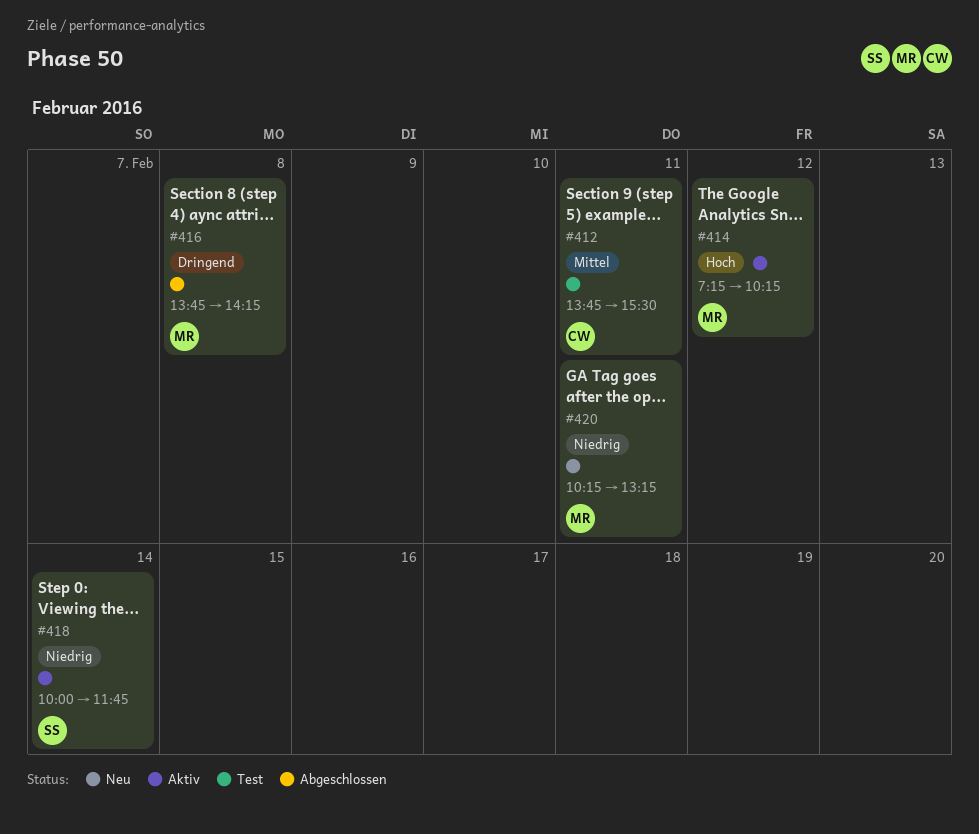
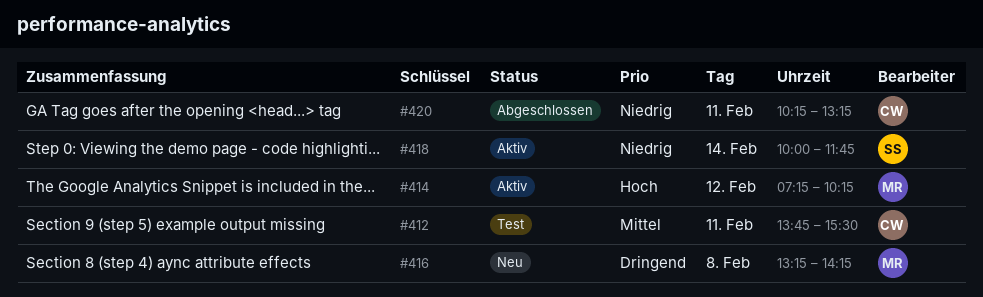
#416, status: Abgeschlossen -> Neu
#416, begins: 13:45 -> 13:15
#420, status: Neu -> Abgeschlossen
#420, owner: MR -> CW

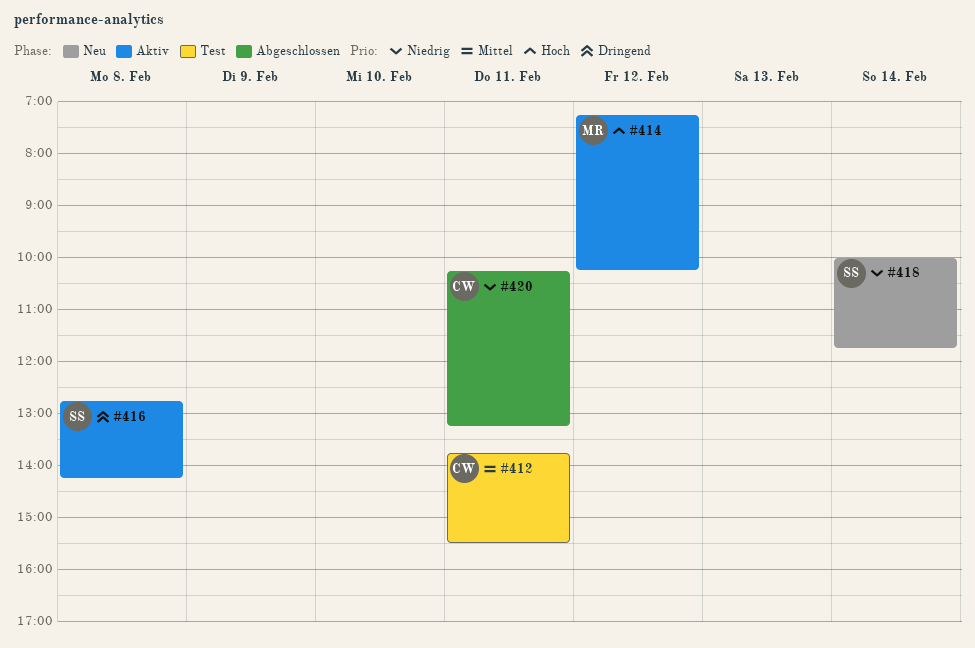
#416, status: Neu -> Aktiv
#416, owner: MR -> SS
#416, begins: 13:15 -> 12:45
#418, status: Aktiv -> Neu

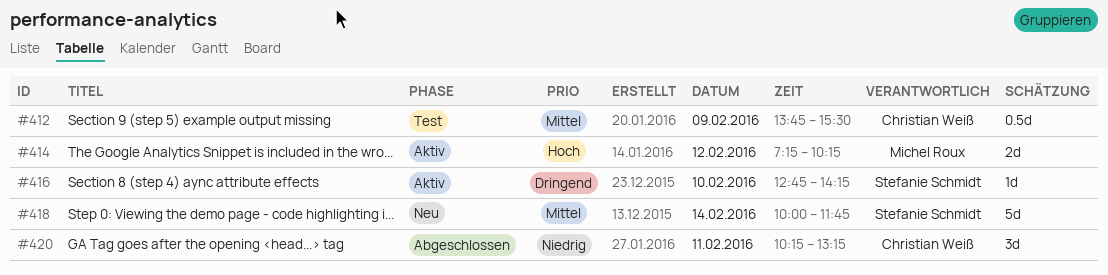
#412, day: Feb 11 -> Feb 9
#416, day: Feb 8 -> Feb 10
#418, priority: Niedrig -> Mittel

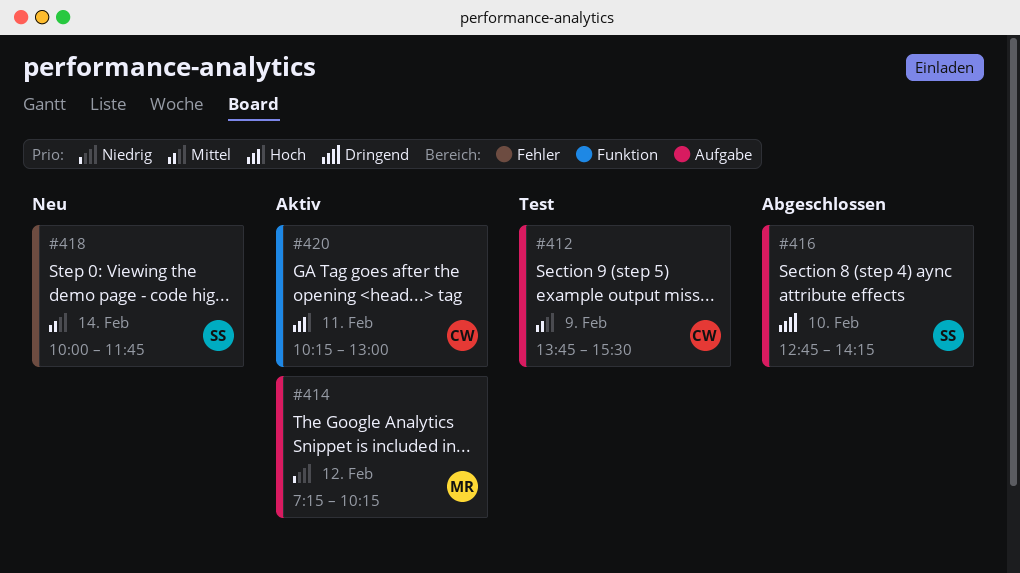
#414, priority: Hoch -> Niedrig
#416, status: Aktiv -> Abgeschlossen
#420, status: Abgeschlossen -> Aktiv
#420, priority: Niedrig -> Hoch
#420, ends: 13:15 -> 13:00

